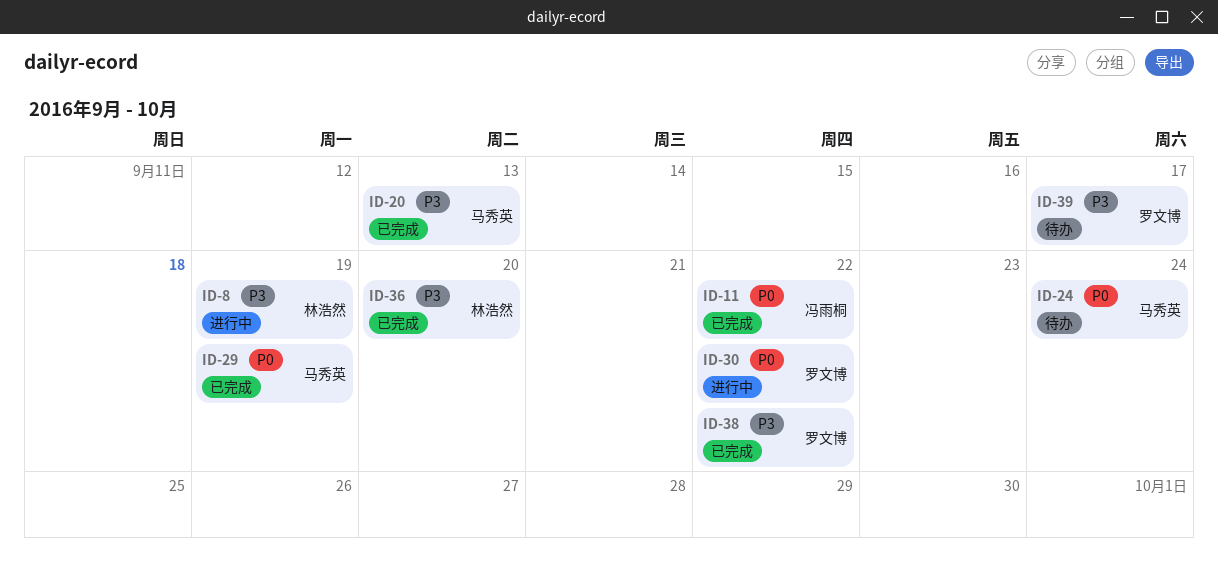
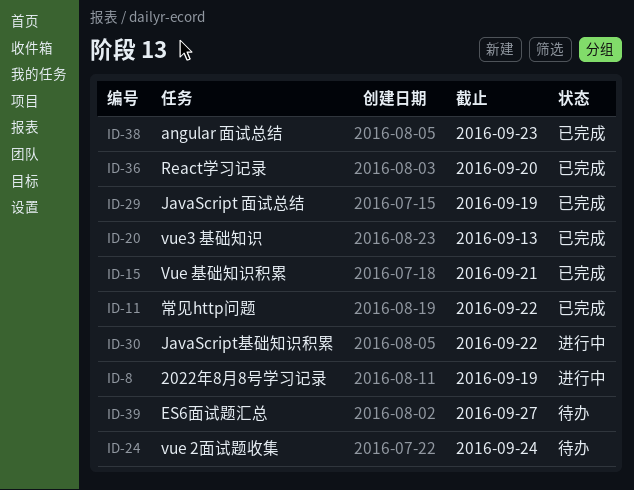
ID-15: none -> present
ID-38, due: Sep 22 -> Sep 23
ID-39, due: Sep 17 -> Sep 27

